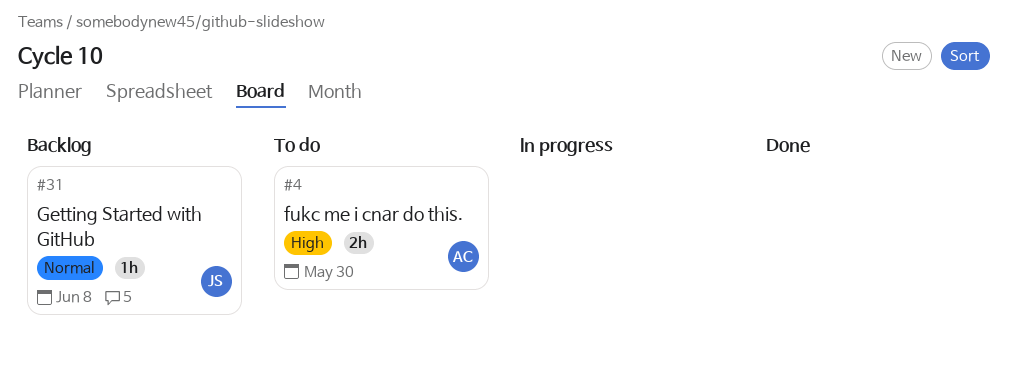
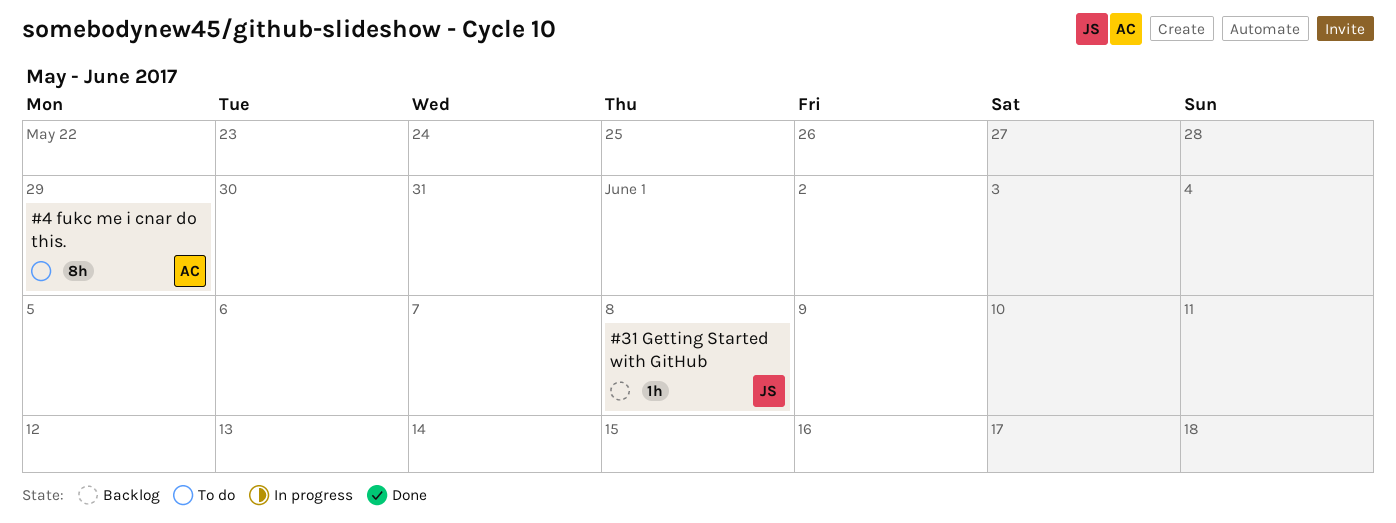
#4, estimate: 2h -> 8h
#4, due: May 30 -> May 29

